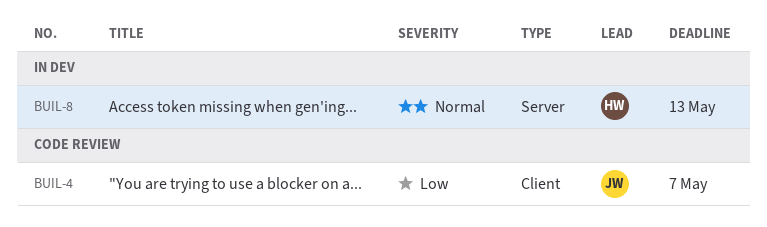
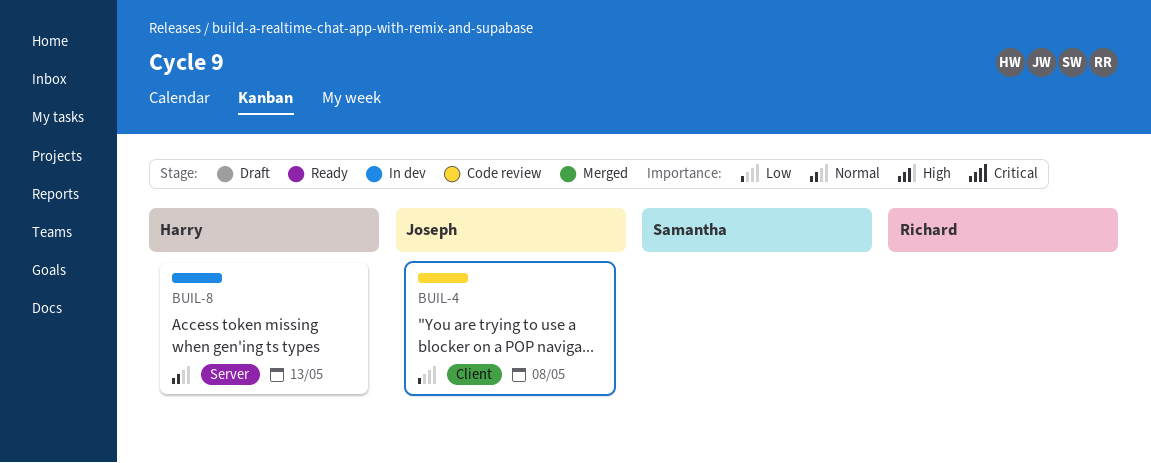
BUIL-4, due: May 7 -> May 8

